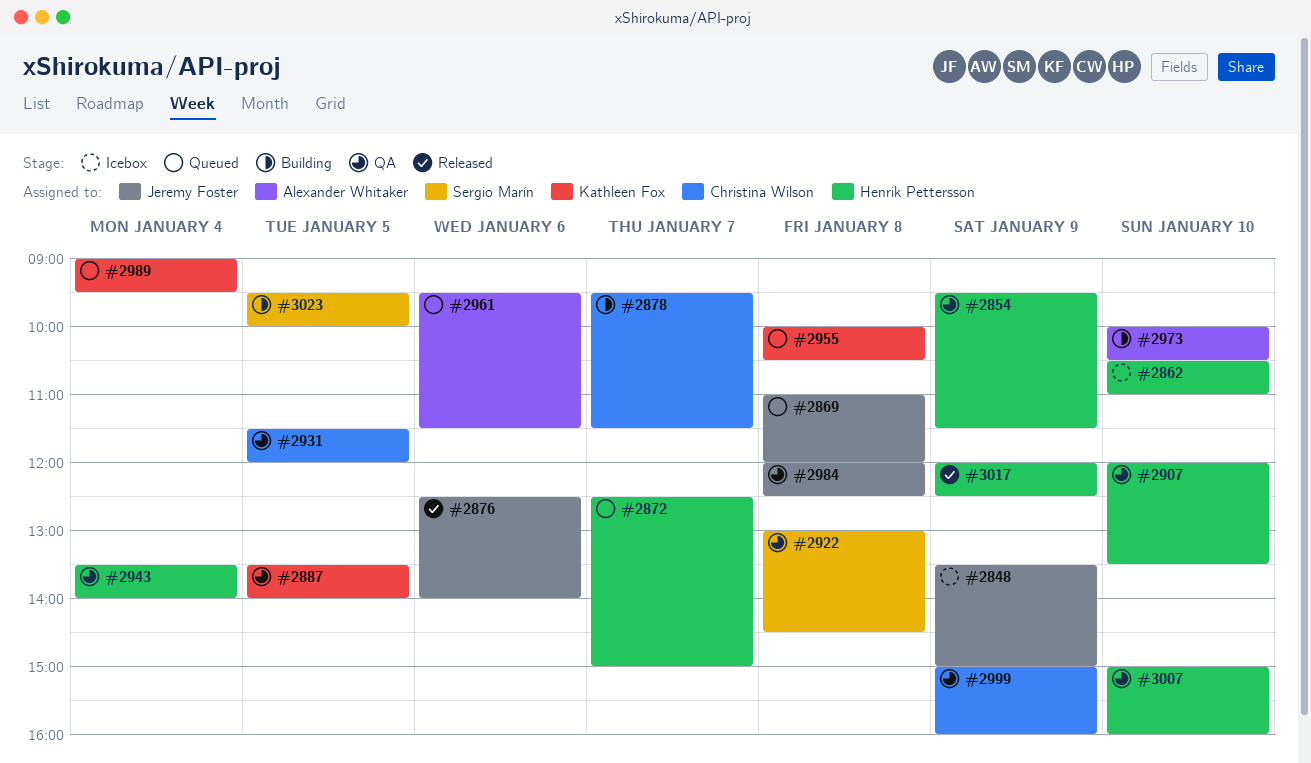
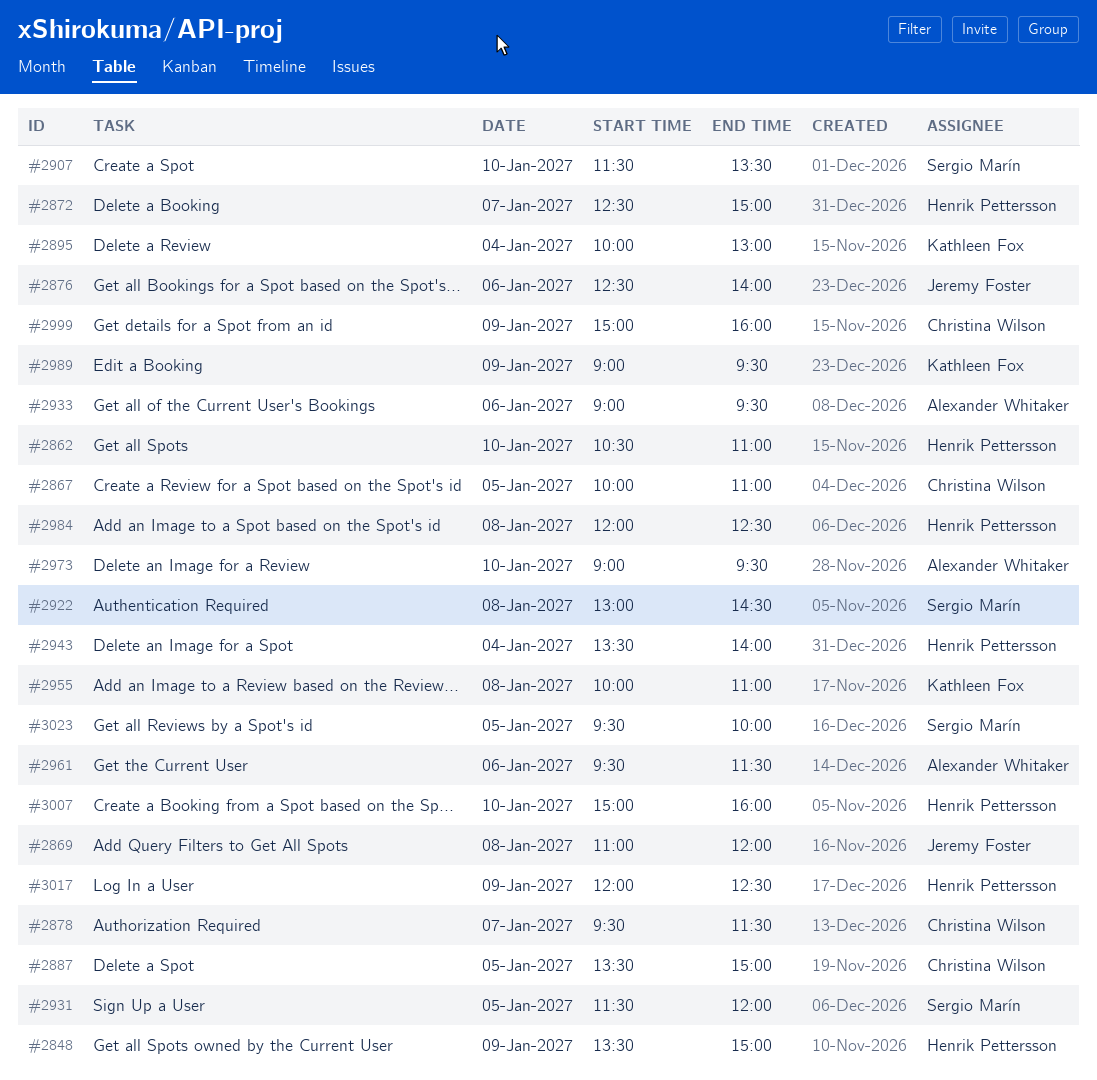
#2848, owner: Jeremy Foster -> Henrik Pettersson
#2854: present -> none
#2867: none -> present
#2887, owner: Kathleen Fox -> Christina Wilson
#2887, ends: 14:00 -> 15:00
#2895: none -> present
#2907, owner: Henrik Pettersson -> Sergio Marín
#2907, begins: 12:00 -> 11:30
#2931, owner: Christina Wilson -> Sergio Marín
#2933: none -> present
#2955, ends: 10:30 -> 11:00
#2973, begins: 10:00 -> 09:00
#2973, ends: 10:30 -> 09:30
#2984, owner: Jeremy Foster -> Henrik Pettersson
#2989, day: Jan 4 -> Jan 9

